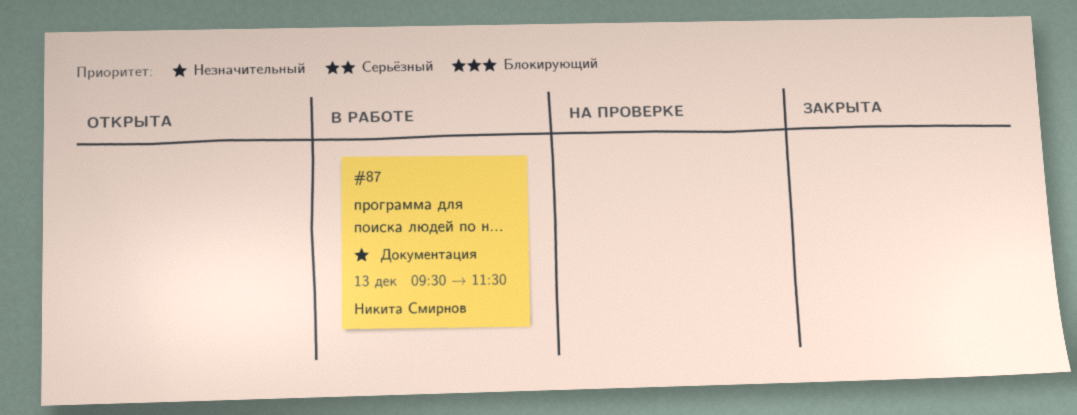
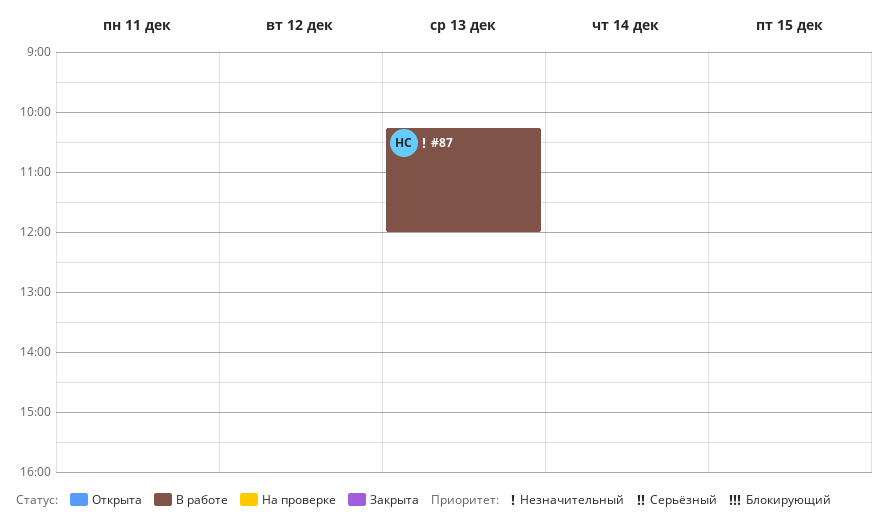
#87, begins: 09:30 -> 10:15
#87, ends: 11:30 -> 12:00

